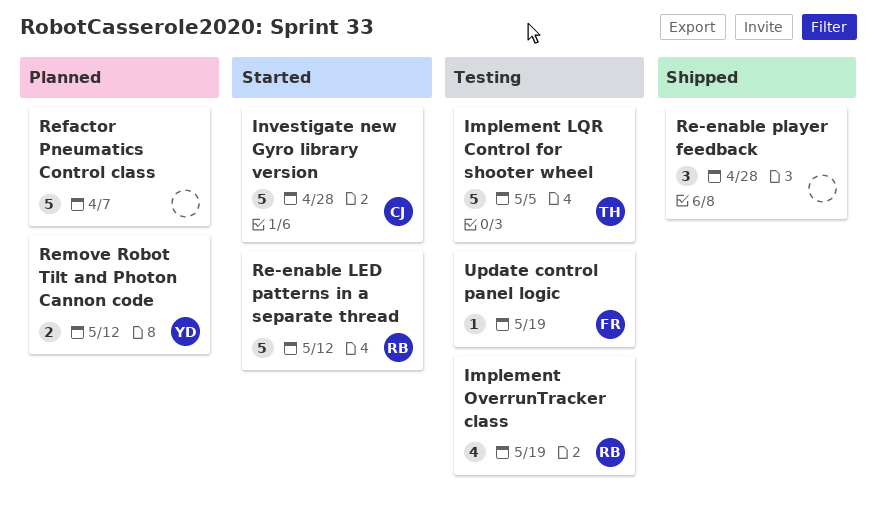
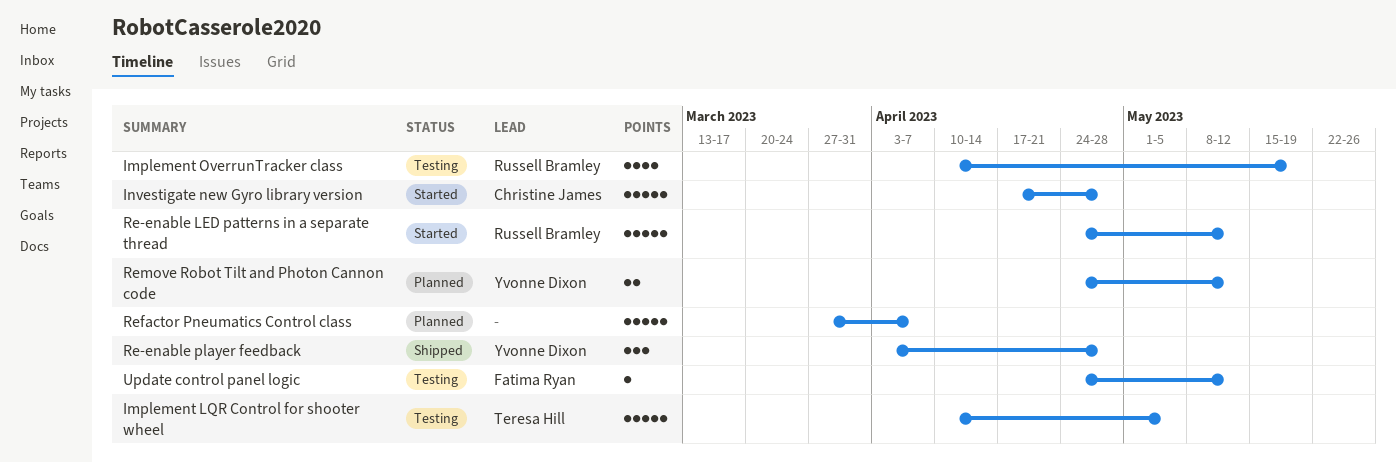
Re-enable player feedback, owner: none -> Yvonne Dixon
Update control panel logic, due: May 19 -> May 12

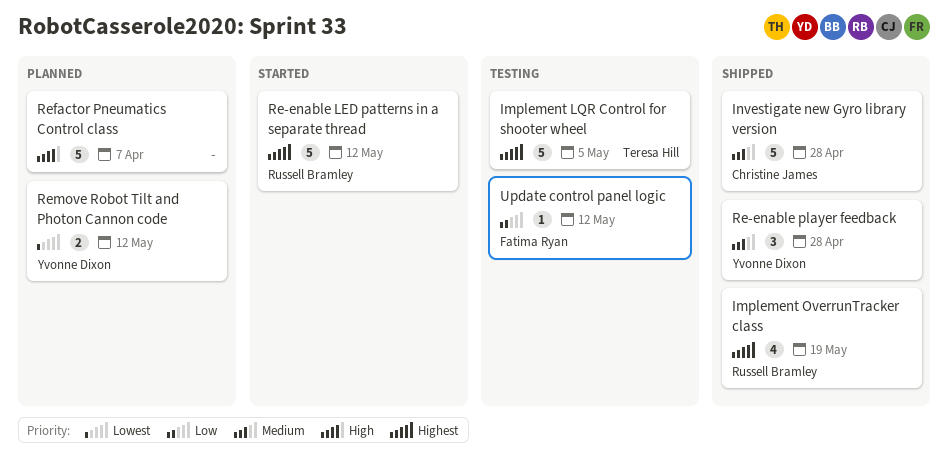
Implement OverrunTracker class, status: Testing -> Shipped
Investigate new Gyro library version, status: Started -> Shipped

